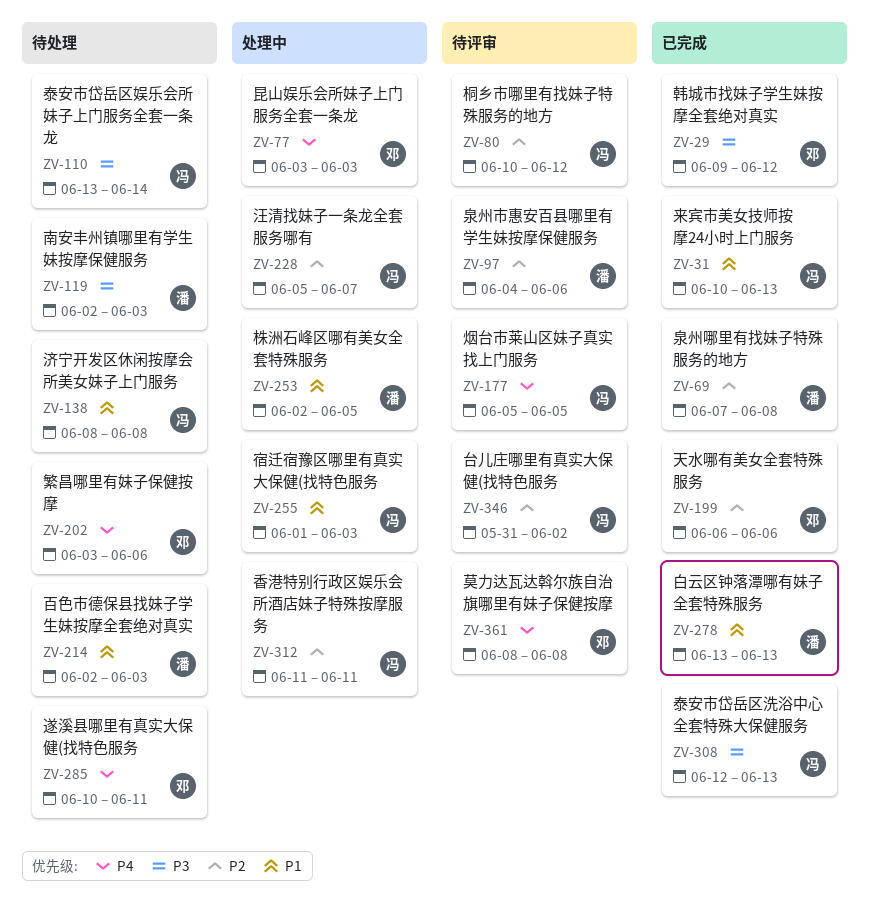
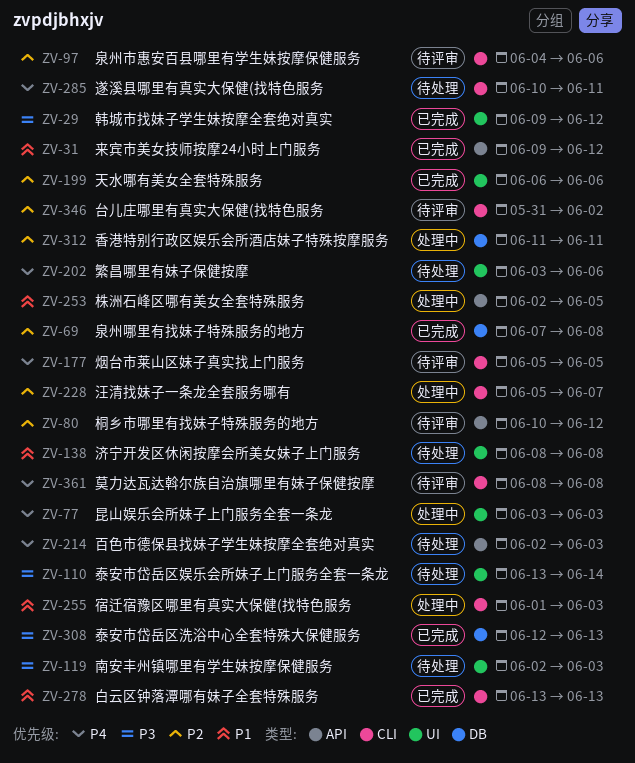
ZV-31, start: Jun 10 -> Jun 9
ZV-31, due: Jun 13 -> Jun 12
ZV-214, priority: P1 -> P4

